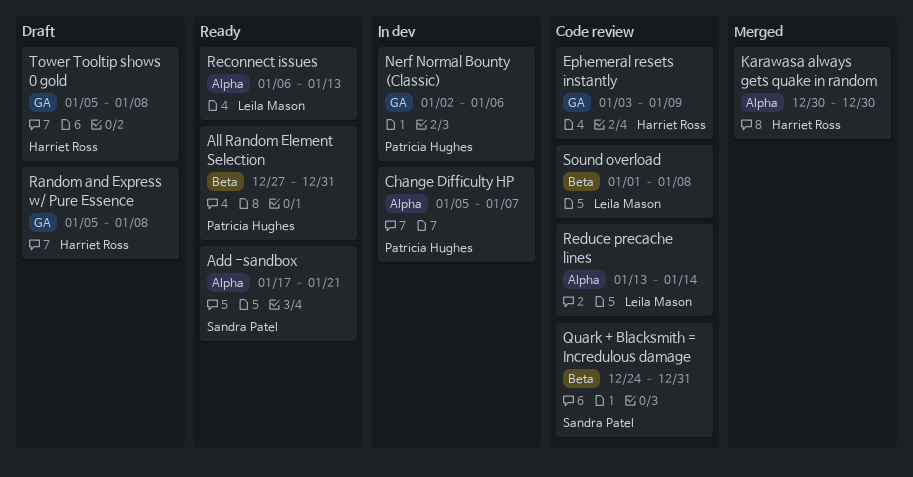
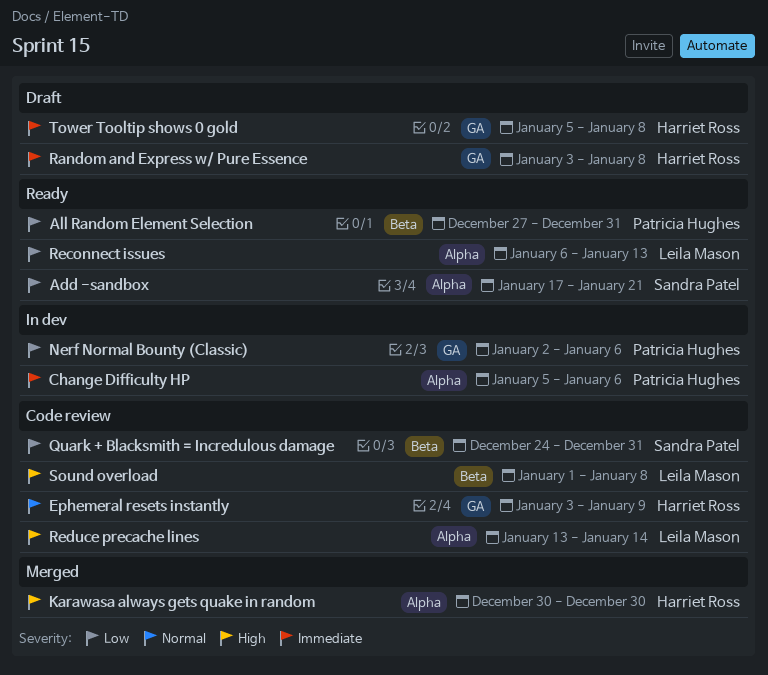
Change Difficulty HP, due: Jan 7 -> Jan 6
Random and Express w/ Pure Essence, start: Jan 5 -> Jan 3

